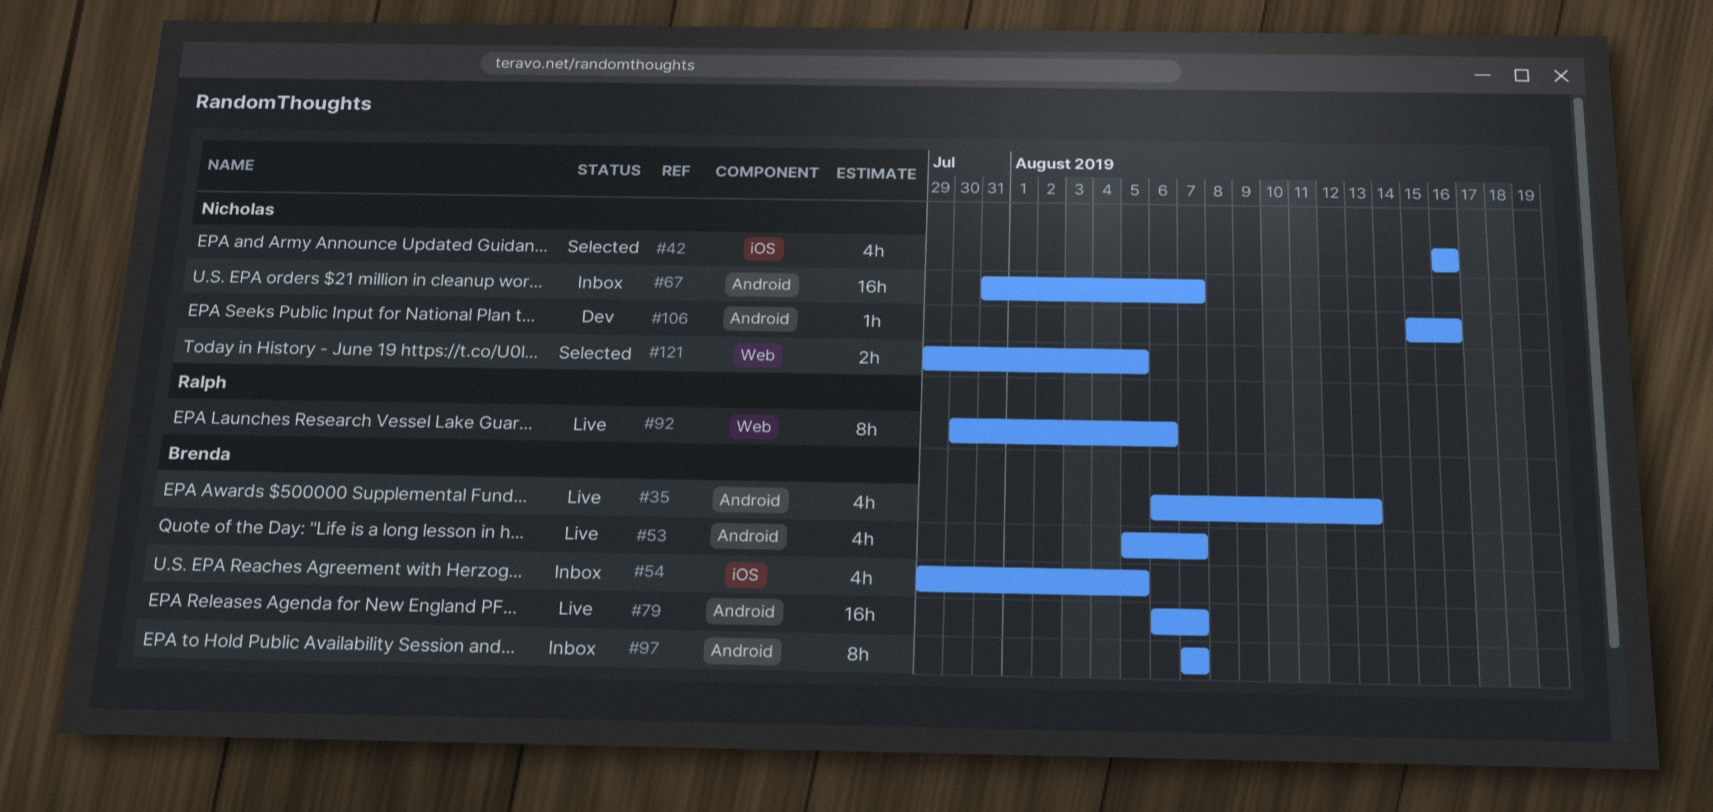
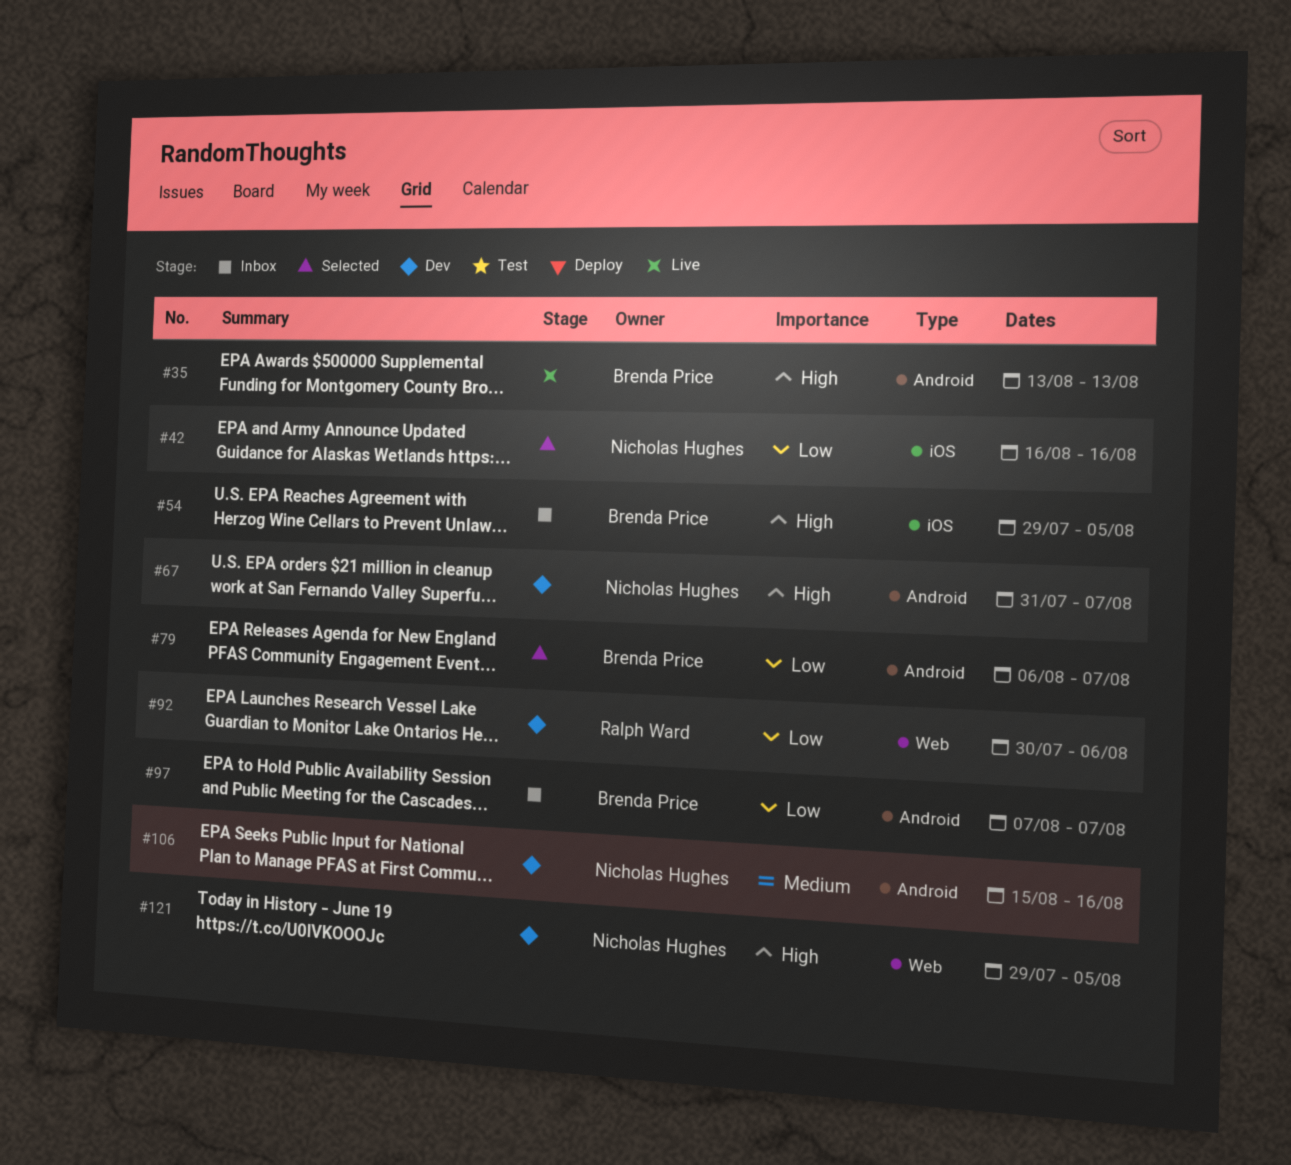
#35, start: Aug 6 -> Aug 13
#53: present -> none
#67, status: Inbox -> Dev
#79, status: Live -> Selected
#92, status: Live -> Dev
#121, status: Selected -> Dev

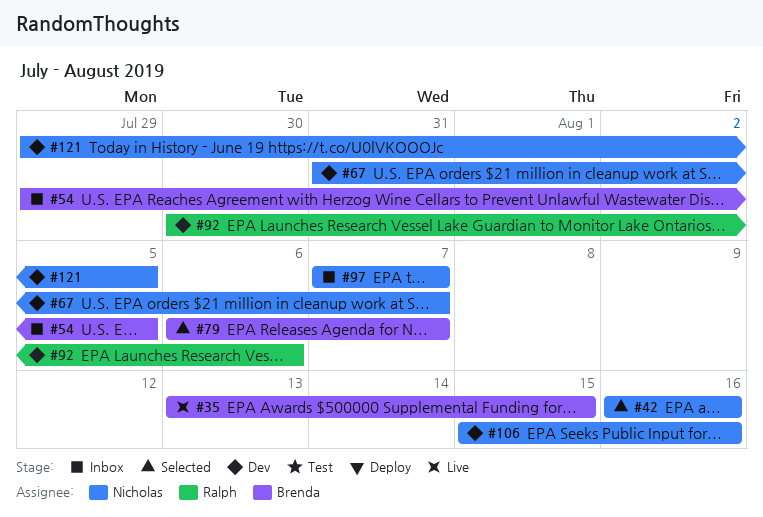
#35, due: Aug 13 -> Aug 15
#97, owner: Brenda Price -> Nicholas Hughes

